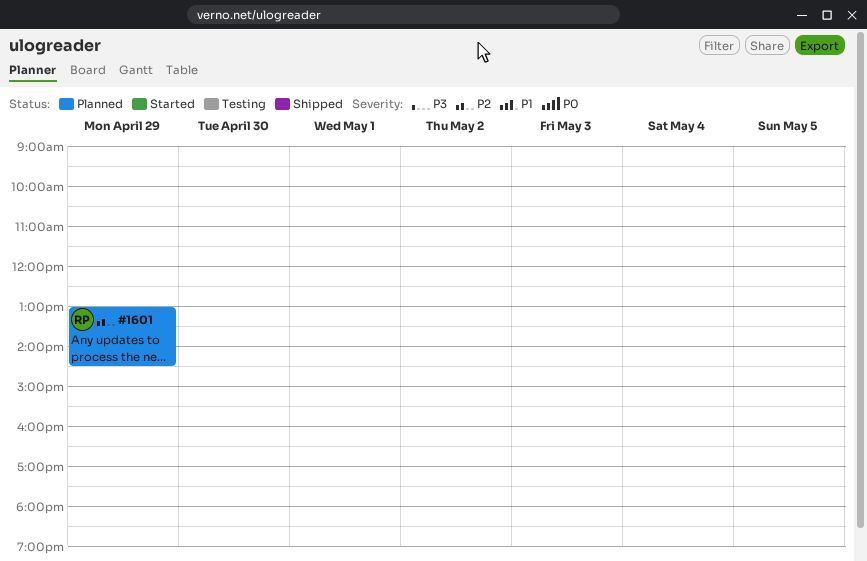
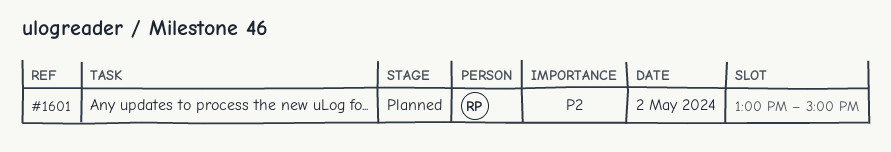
#1601, day: Apr 29 -> May 2
#1601, ends: 14:30 -> 15:00

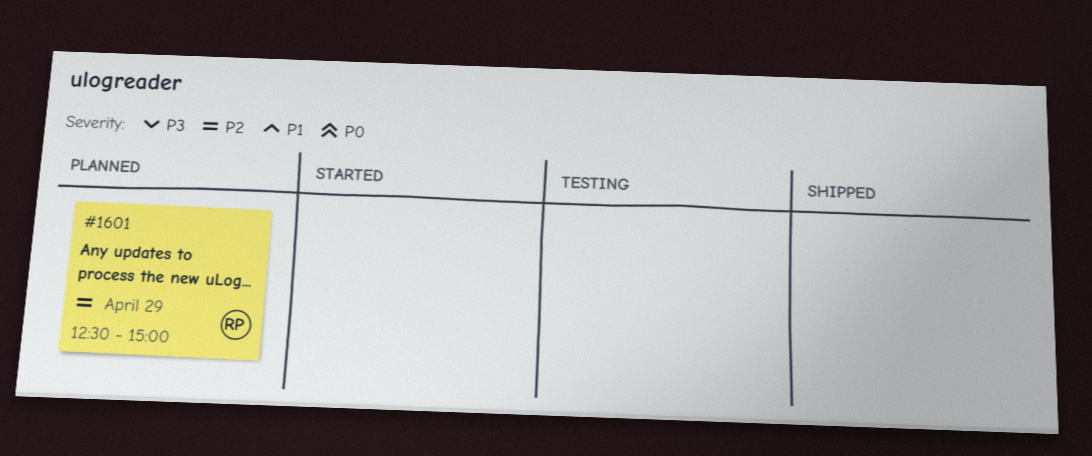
#1601, day: May 2 -> Apr 29
#1601, begins: 13:00 -> 12:30

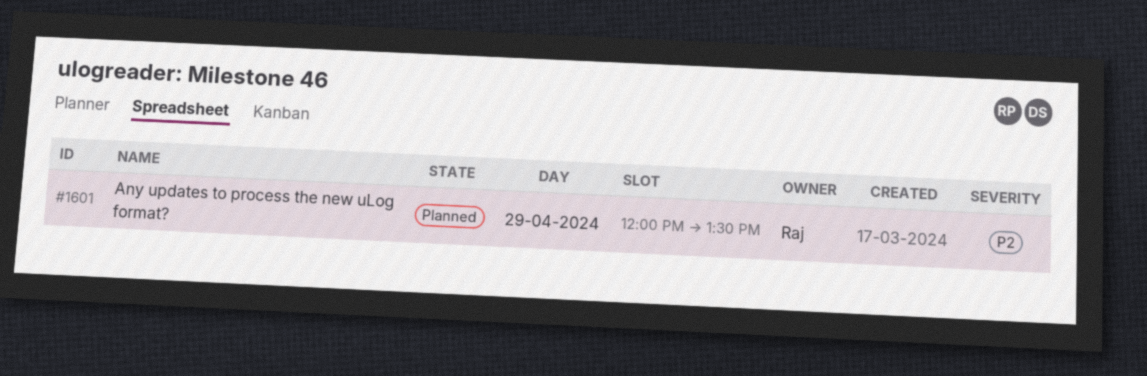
#1601, begins: 12:30 -> 12:00
#1601, ends: 15:00 -> 13:30

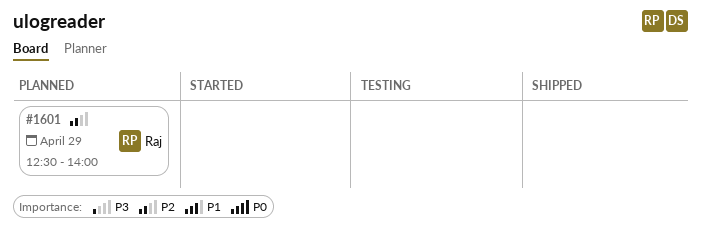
#1601, begins: 12:00 -> 12:30
#1601, ends: 13:30 -> 14:00

